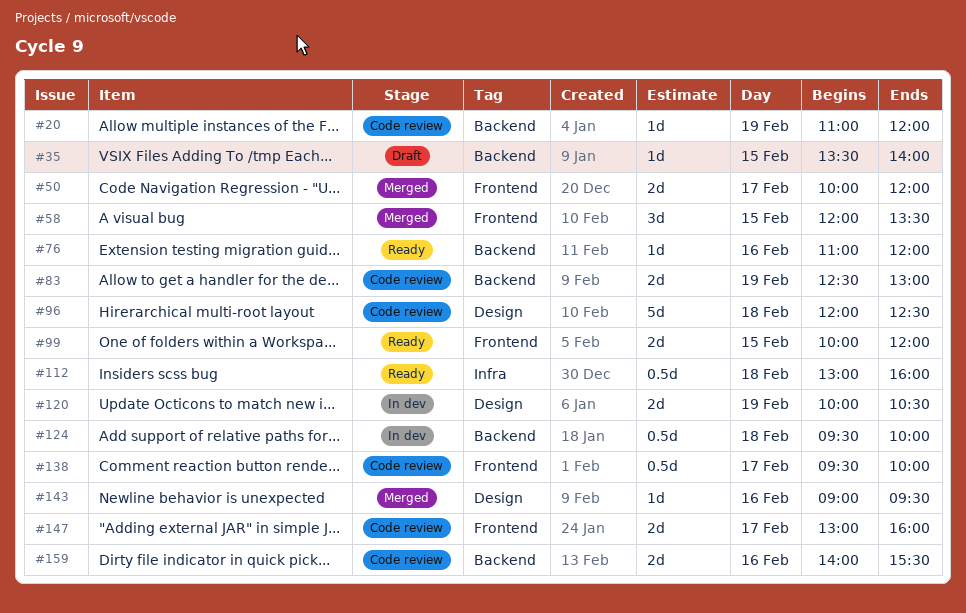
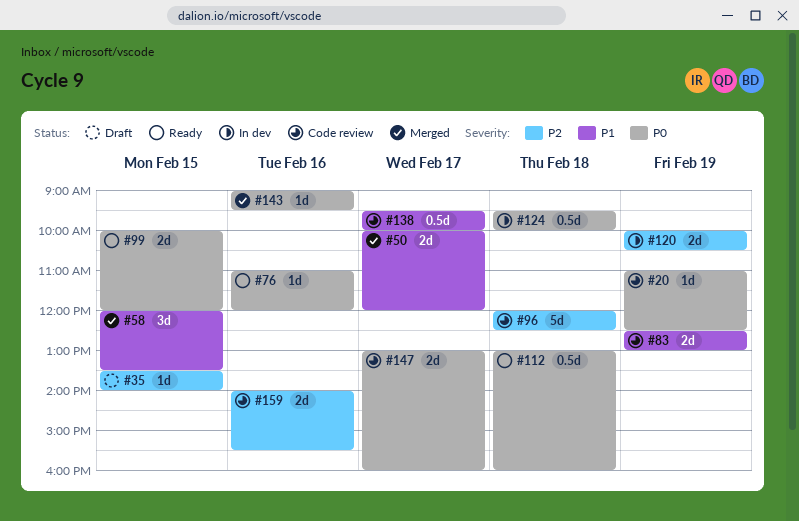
#20, ends: 12:00 -> 12:30

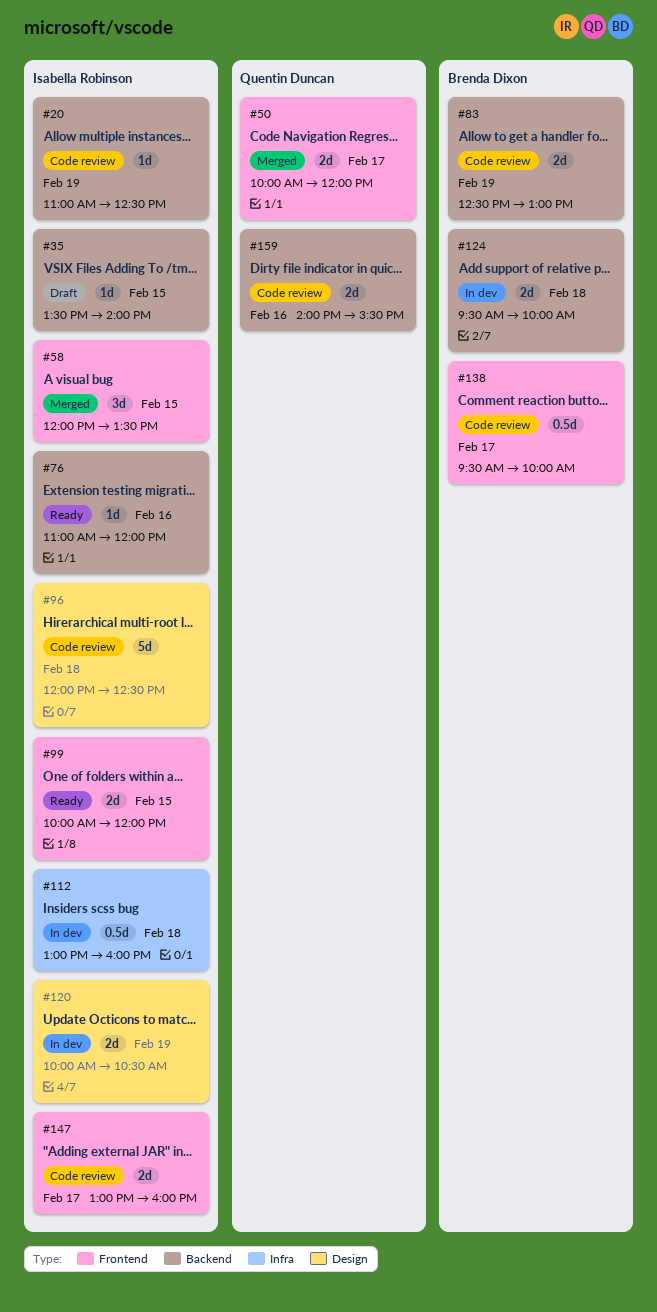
#112, status: Ready -> In dev
#124, estimate: 0.5d -> 2d
#143: present -> none

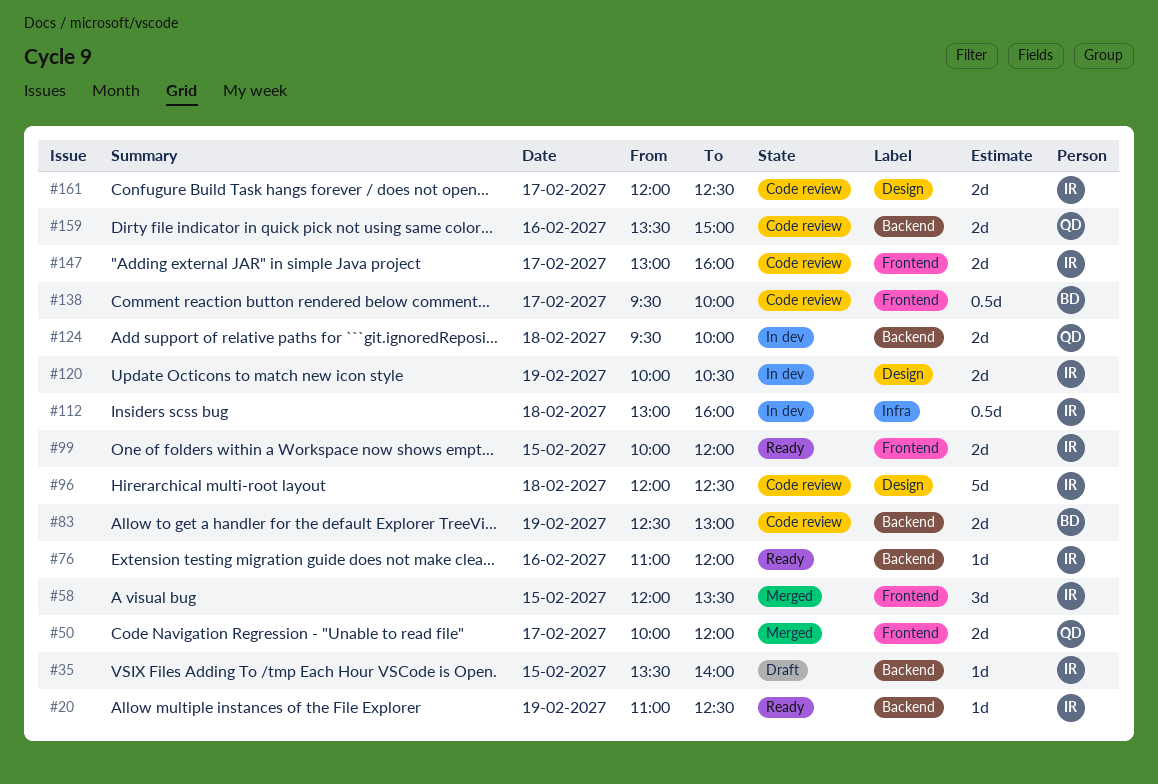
#20, status: Code review -> Ready
#124, owner: Brenda Dixon -> Quentin Duncan
#159, begins: 14:00 -> 13:30
#159, ends: 15:30 -> 15:00
#161: none -> present

